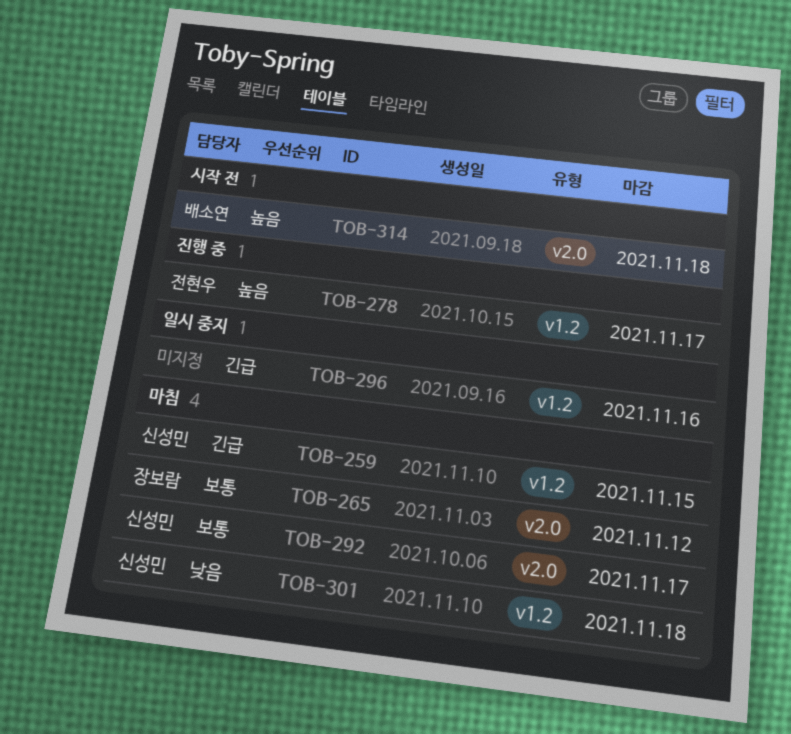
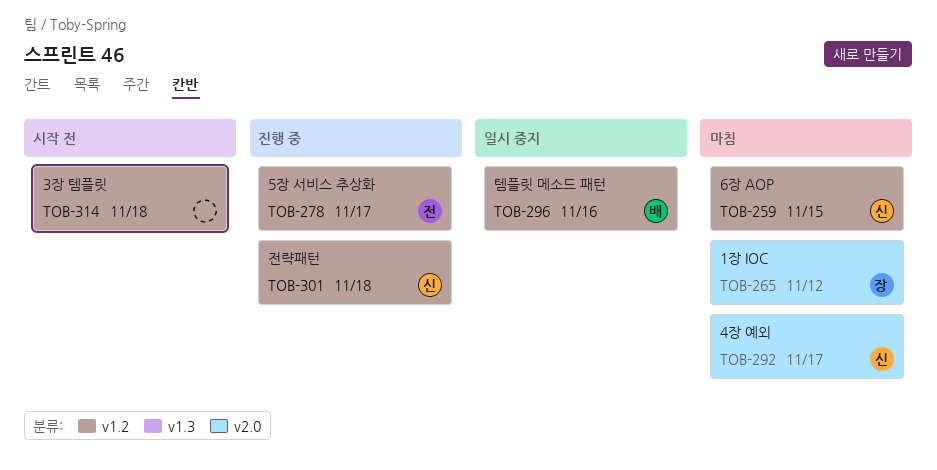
TOB-296, owner: none -> 배소연
TOB-301, status: 마침 -> 진행 중
TOB-314, owner: 배소연 -> none
TOB-314, label: v2.0 -> v1.2

